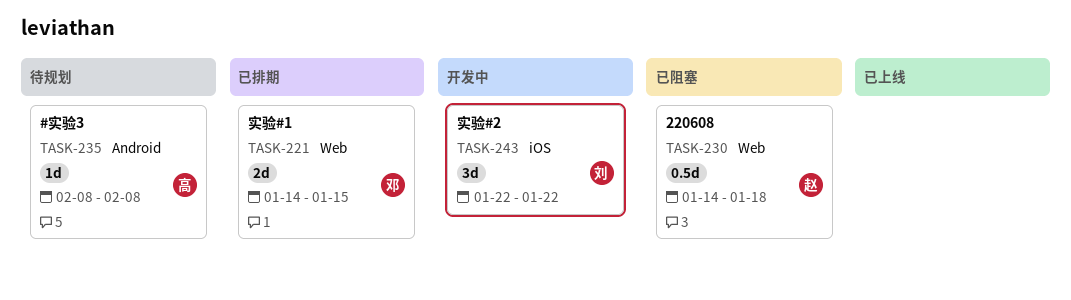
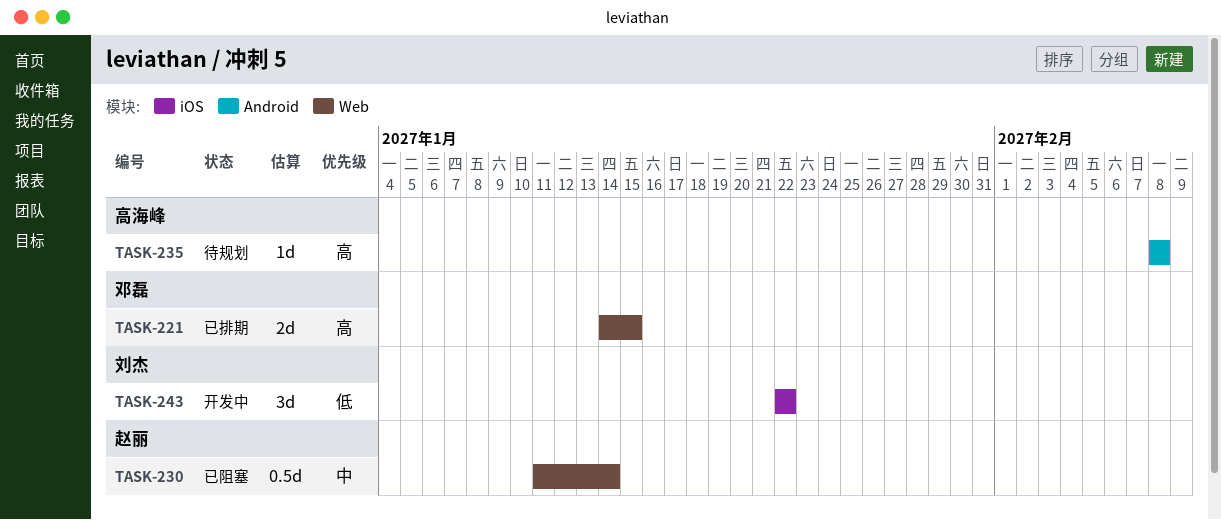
TASK-230, start: Jan 14 -> Jan 11
TASK-230, due: Jan 18 -> Jan 14

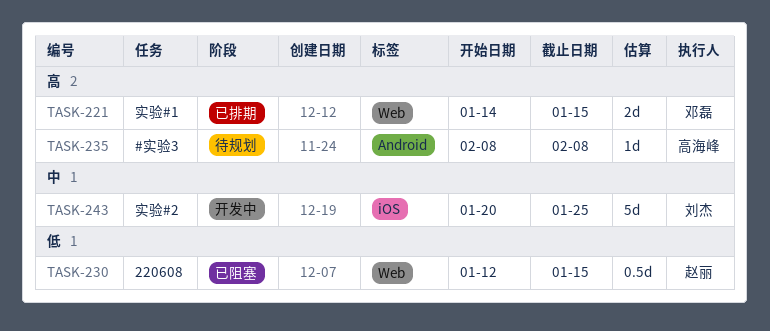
TASK-230, priority: 中 -> 低
TASK-230, start: Jan 11 -> Jan 12
TASK-230, due: Jan 14 -> Jan 15
TASK-243, priority: 低 -> 中
TASK-243, estimate: 3d -> 5d
TASK-243, start: Jan 22 -> Jan 20
TASK-243, due: Jan 22 -> Jan 25

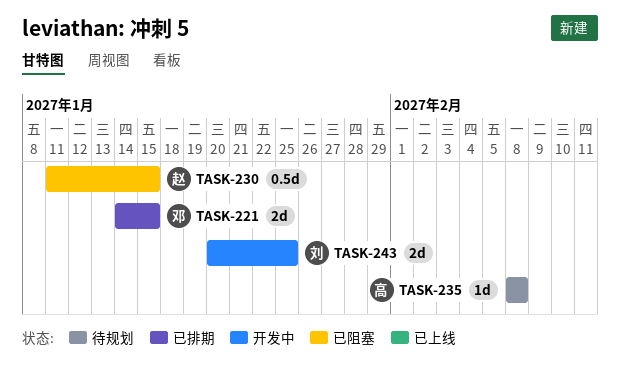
TASK-230, start: Jan 12 -> Jan 11
TASK-243, estimate: 5d -> 2d

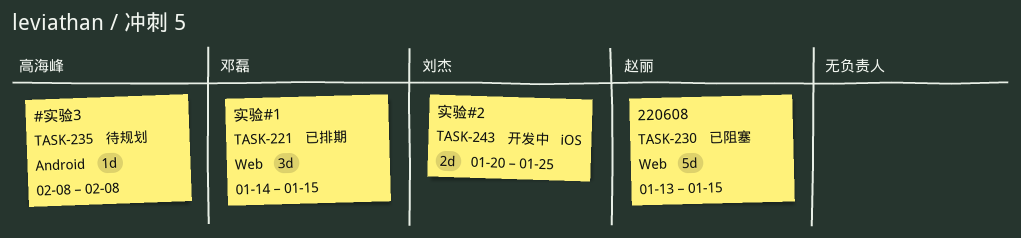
TASK-221, estimate: 2d -> 3d
TASK-230, estimate: 0.5d -> 5d
TASK-230, start: Jan 11 -> Jan 13

